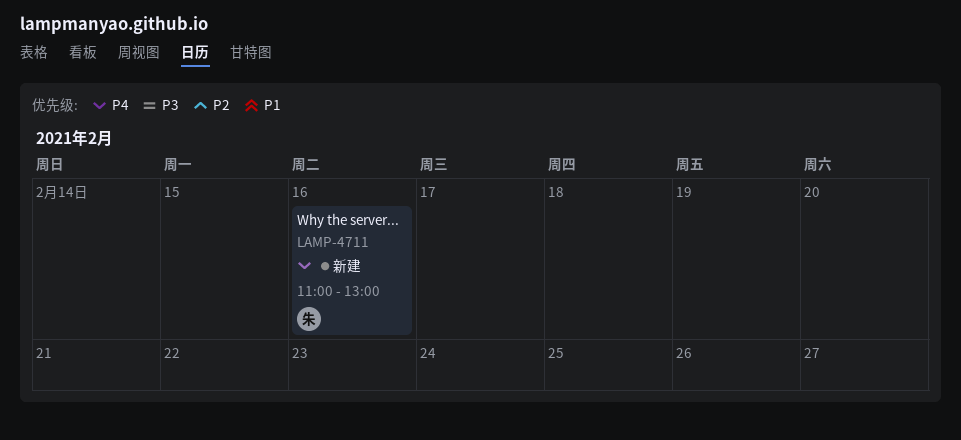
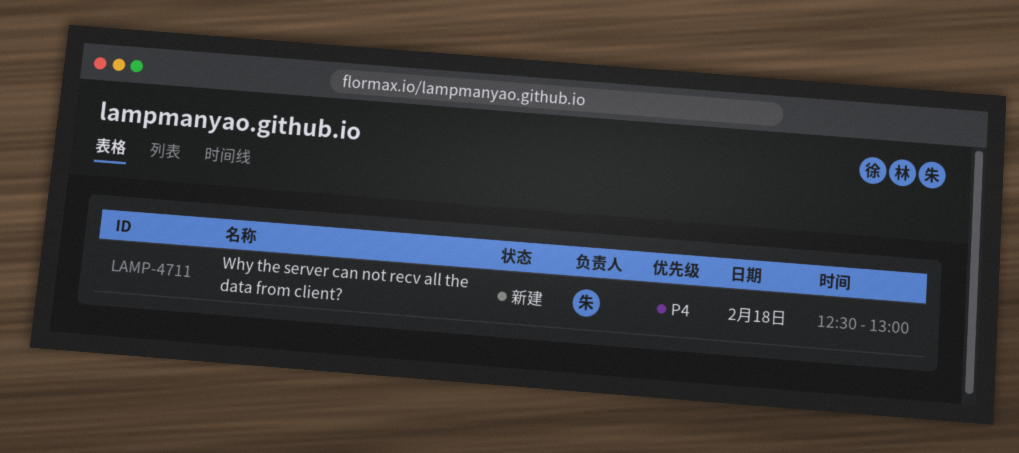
LAMP-4711, day: Feb 16 -> Feb 18
LAMP-4711, begins: 11:00 -> 12:30

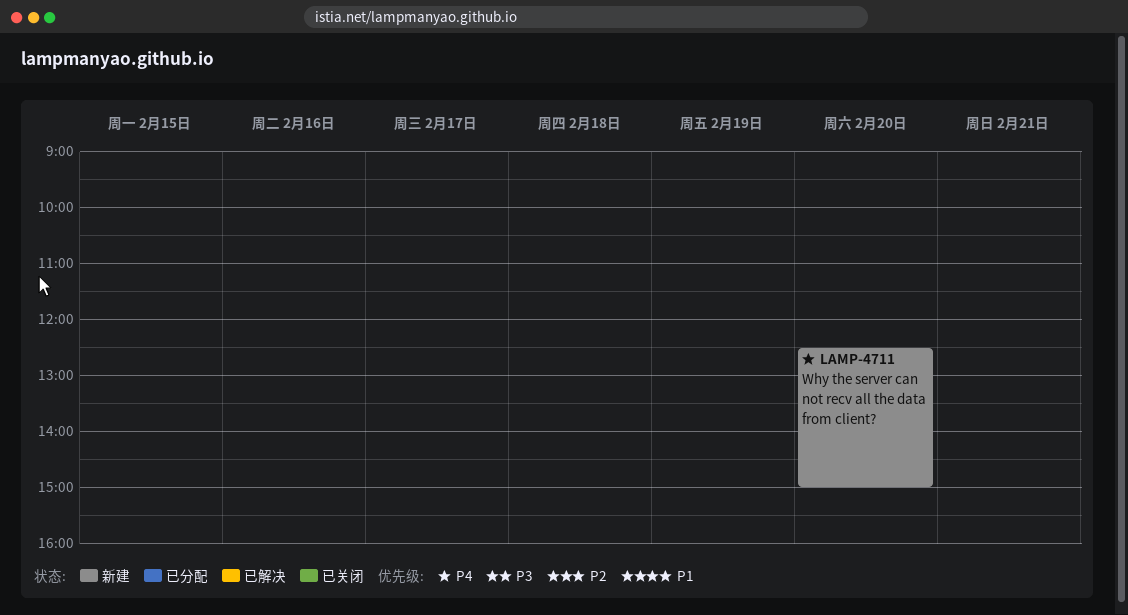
LAMP-4711, day: Feb 18 -> Feb 20
LAMP-4711, ends: 13:00 -> 15:00

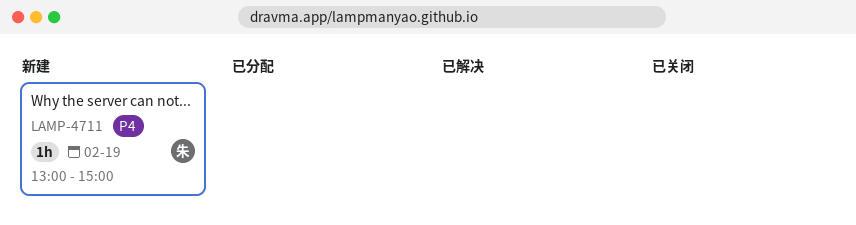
LAMP-4711, day: Feb 20 -> Feb 19
LAMP-4711, begins: 12:30 -> 13:00

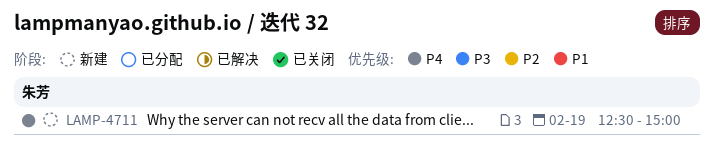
LAMP-4711, begins: 13:00 -> 12:30

